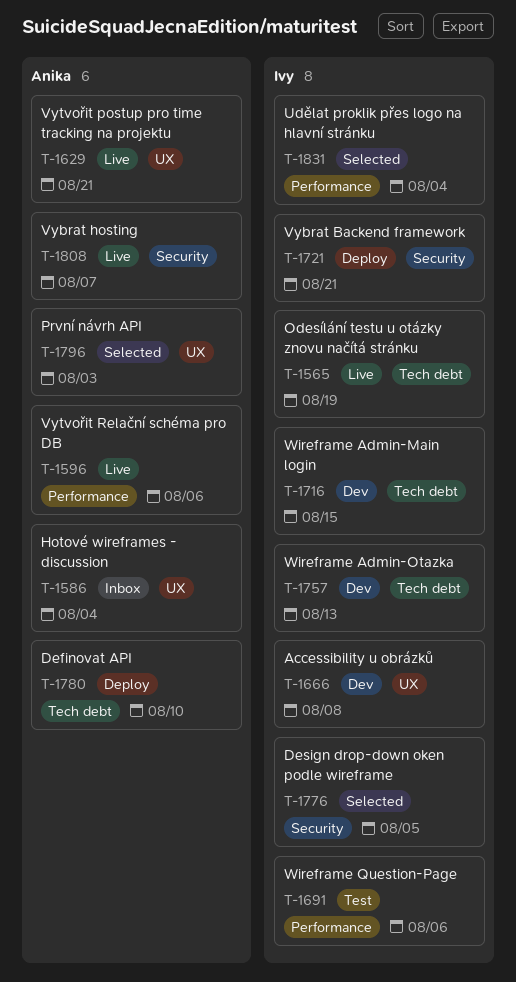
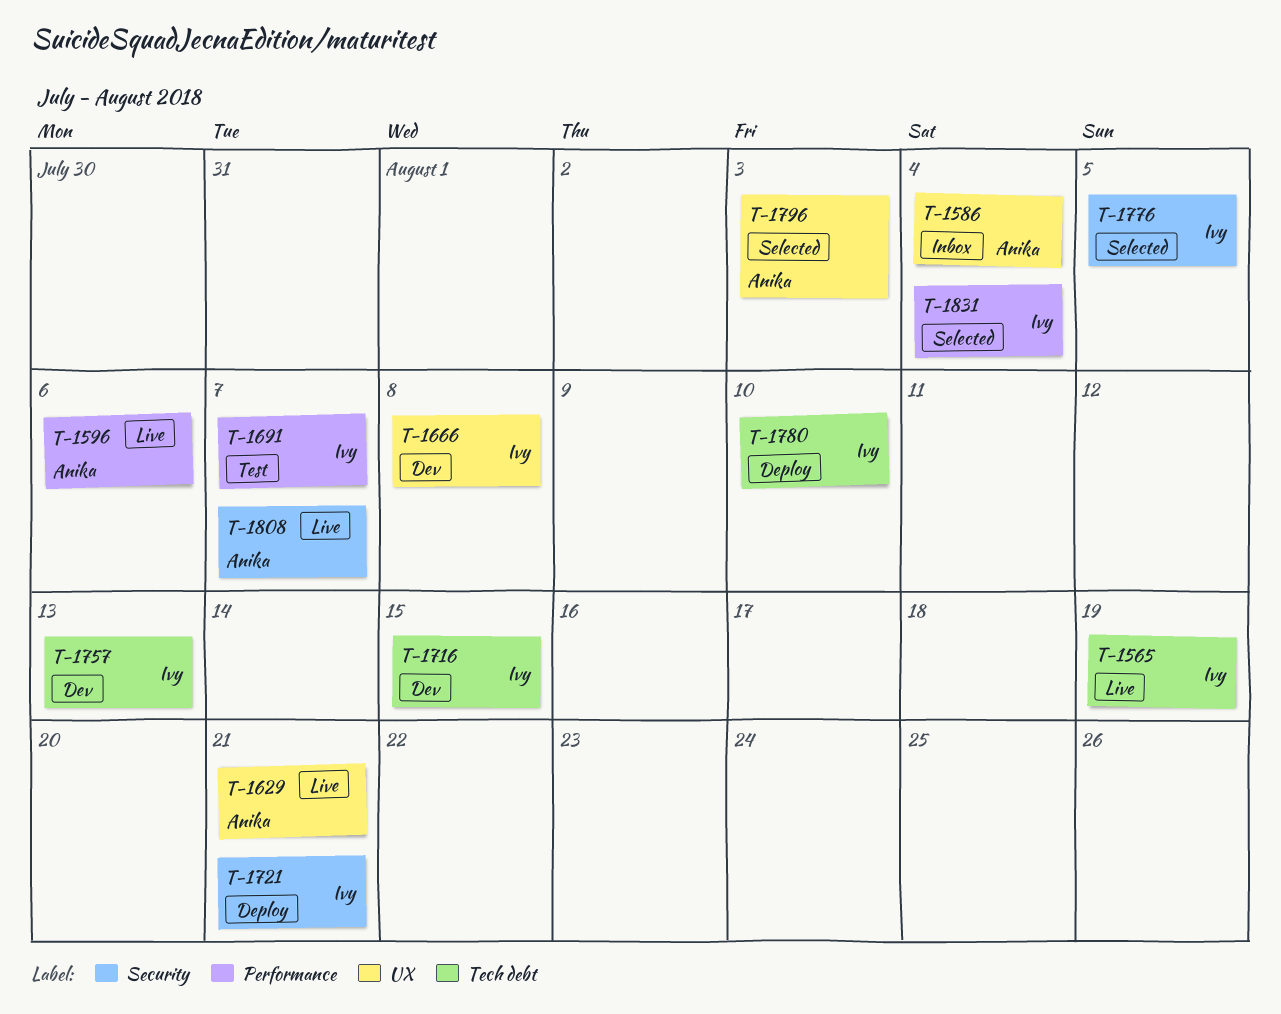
T-1691, due: Aug 6 -> Aug 7
T-1780, owner: Anika -> Ivy

